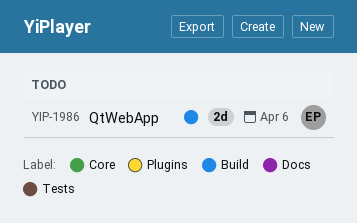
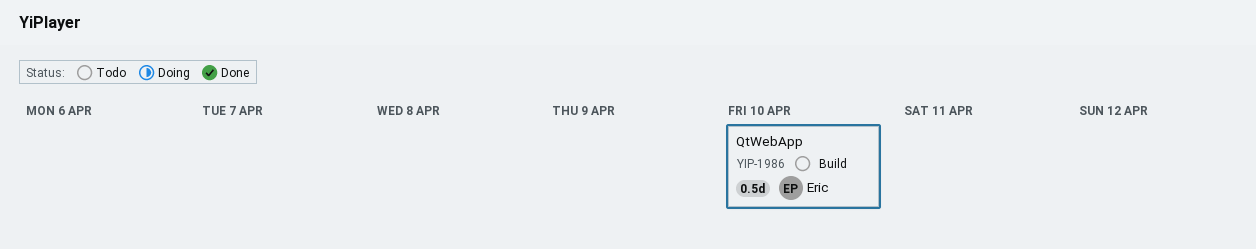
YIP-1986, estimate: 2d -> 0.5d
YIP-1986, due: Apr 6 -> Apr 10

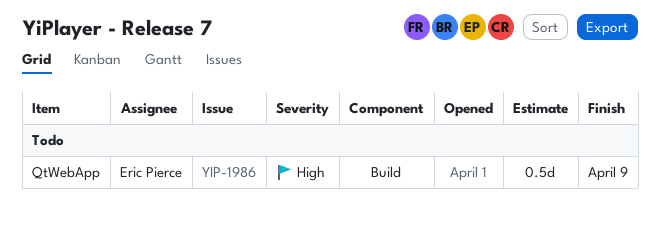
YIP-1986, due: Apr 10 -> Apr 9

